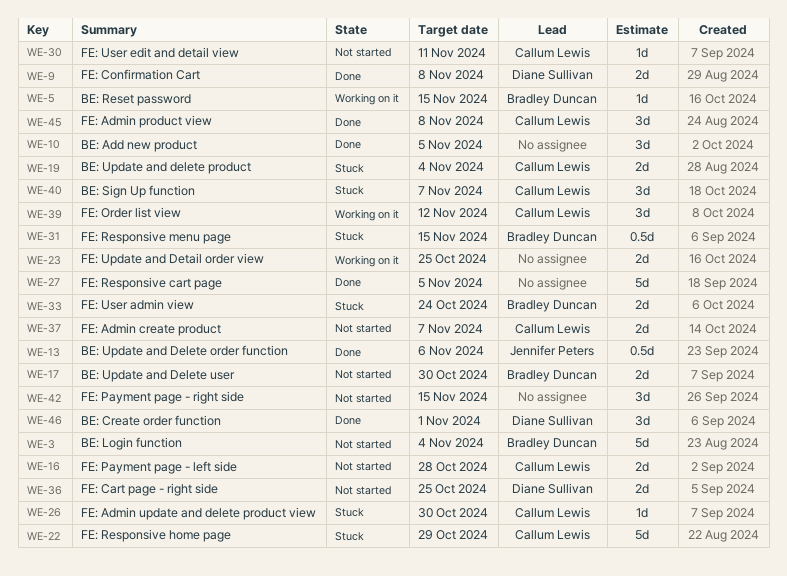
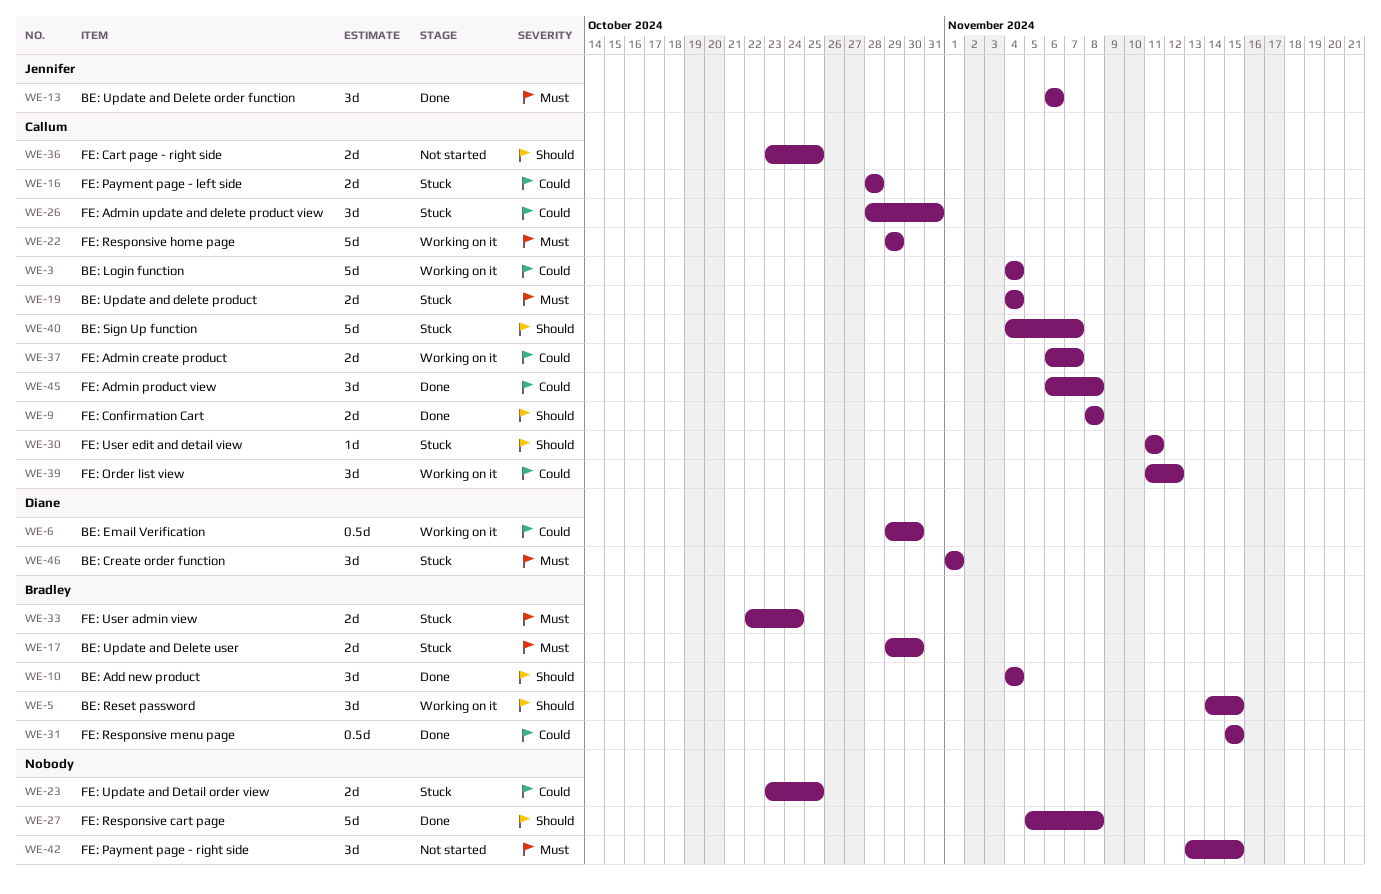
WE-3, status: Not started -> Working on it
WE-3, owner: Bradley Duncan -> Callum Lewis
WE-5, estimate: 1d -> 3d
WE-6: none -> present
WE-9, owner: Diane Sullivan -> Callum Lewis
WE-10, owner: none -> Bradley Duncan
WE-10, due: Nov 5 -> Nov 4
WE-13, estimate: 0.5d -> 3d
WE-16, status: Not started -> Stuck
WE-17, status: Not started -> Stuck
WE-22, status: Stuck -> Working on it
WE-23, status: Working on it -> Stuck
WE-26, estimate: 1d -> 3d
WE-26, due: Oct 30 -> Oct 31
WE-27, due: Nov 5 -> Nov 8
WE-30, status: Not started -> Stuck
WE-31, status: Stuck -> Done
WE-36, owner: Diane Sullivan -> Callum Lewis
WE-37, status: Not started -> Working on it
WE-40, estimate: 3d -> 5d
WE-46, status: Done -> Stuck

